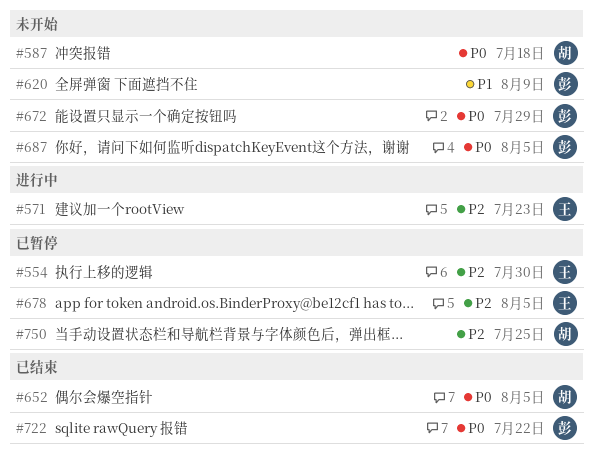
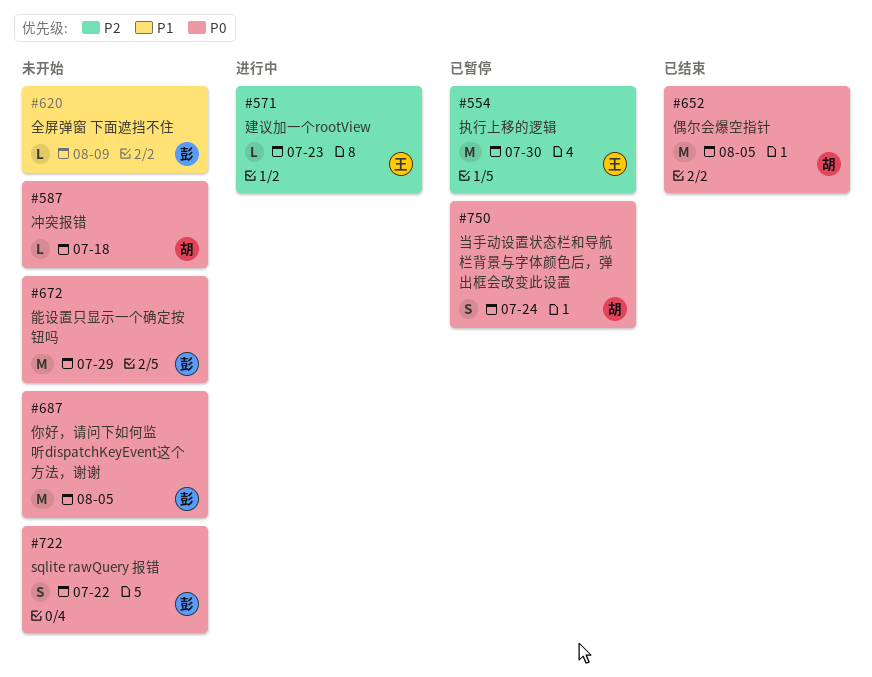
#678: present -> none
#722, status: 已结束 -> 未开始
#750, priority: P2 -> P0
#750, due: Jul 25 -> Jul 24

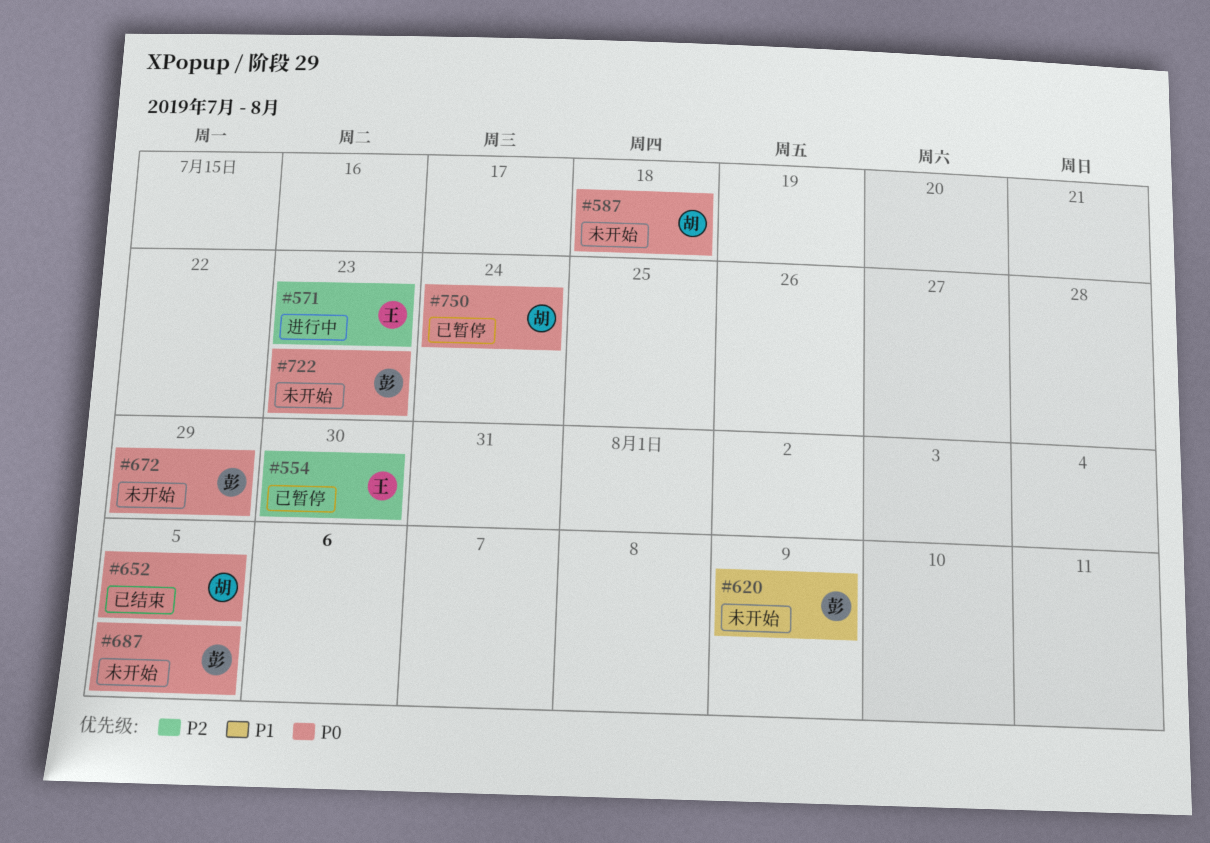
#722, due: Jul 22 -> Jul 23

